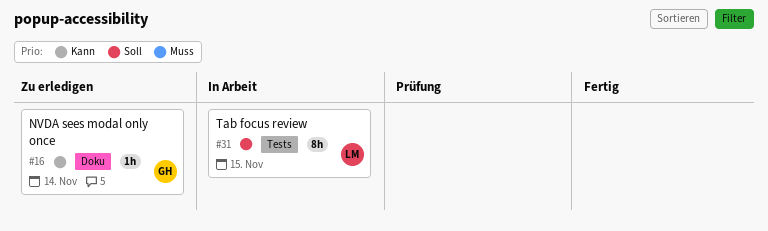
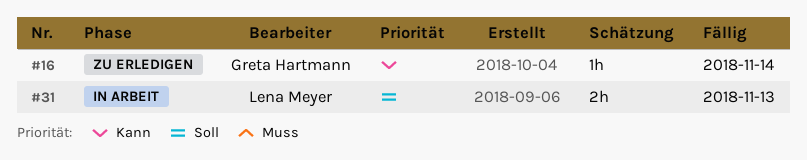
#31, estimate: 8h -> 2h
#31, due: Nov 15 -> Nov 13

